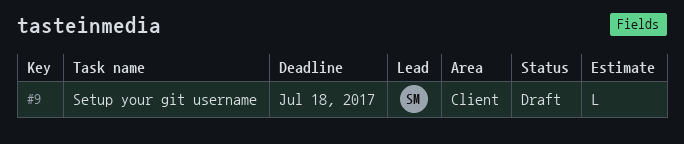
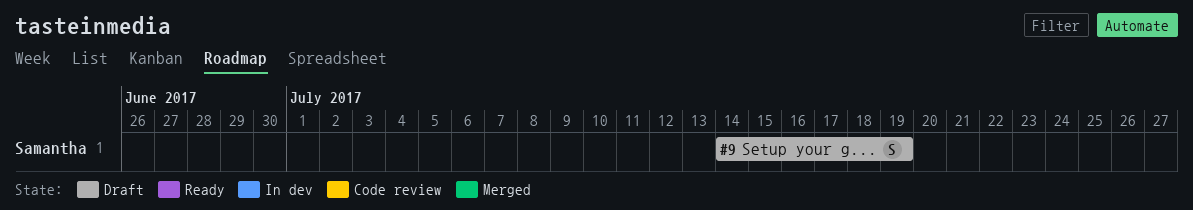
#9, estimate: L -> S
#9, due: Jul 18 -> Jul 19

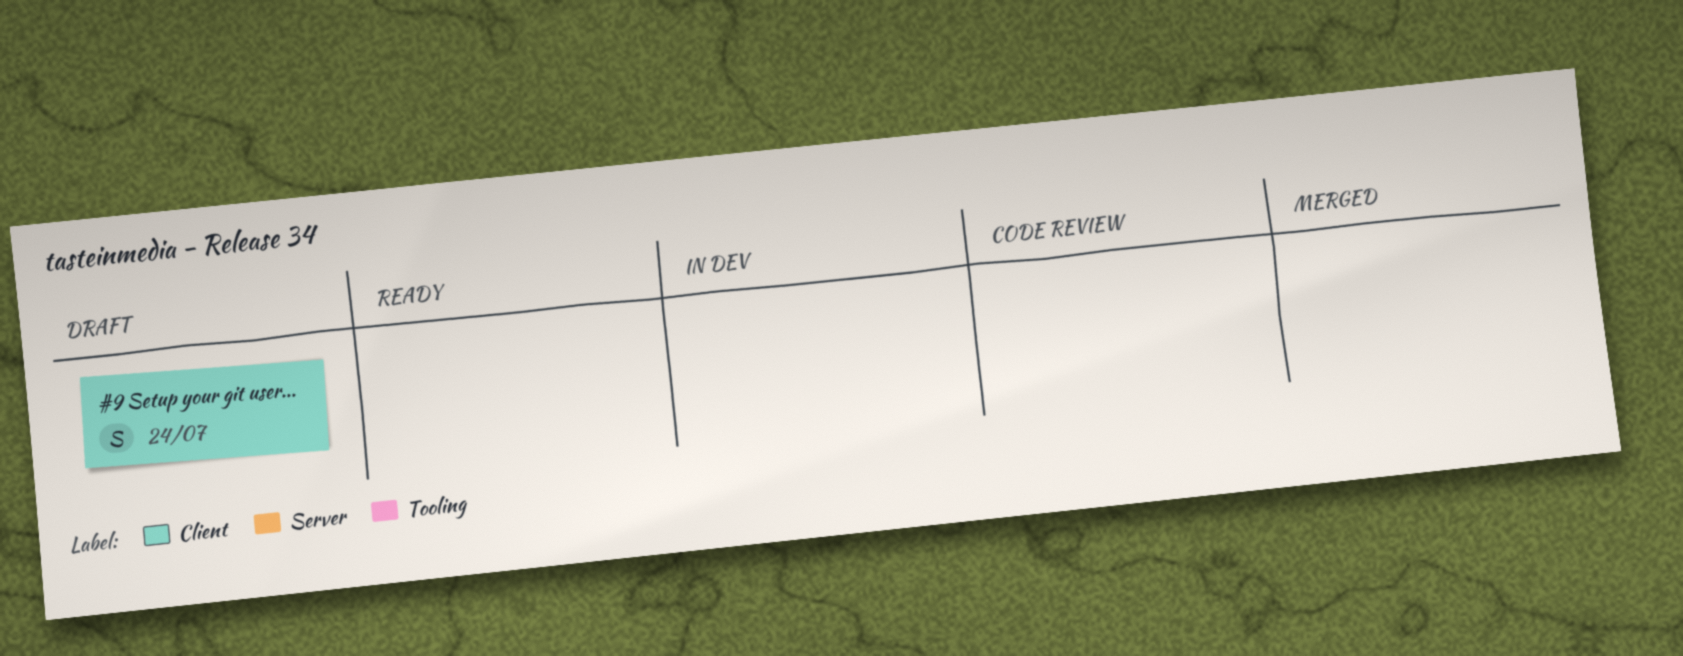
#9, due: Jul 19 -> Jul 24

